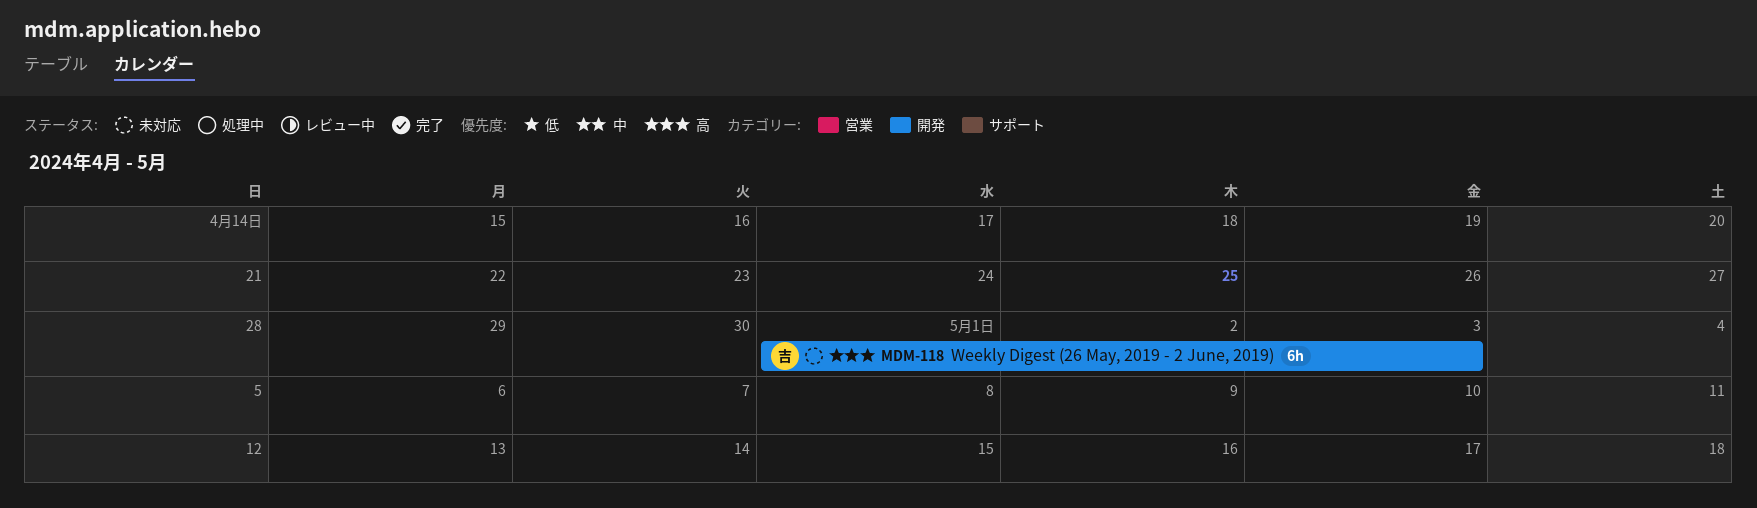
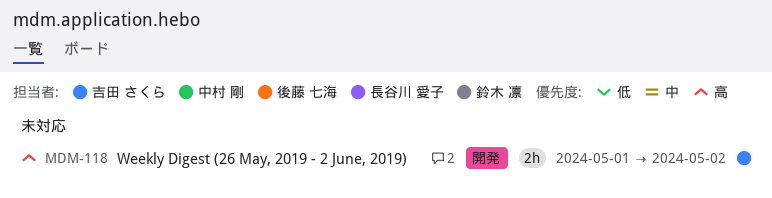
MDM-118, estimate: 6h -> 2h
MDM-118, due: May 3 -> May 2

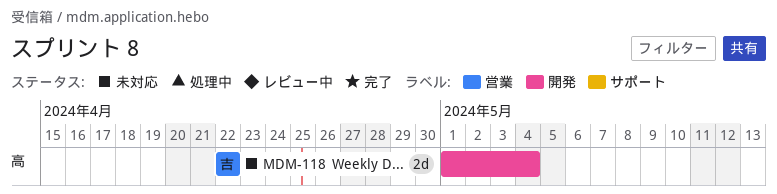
MDM-118, estimate: 2h -> 2d
MDM-118, due: May 2 -> May 4

